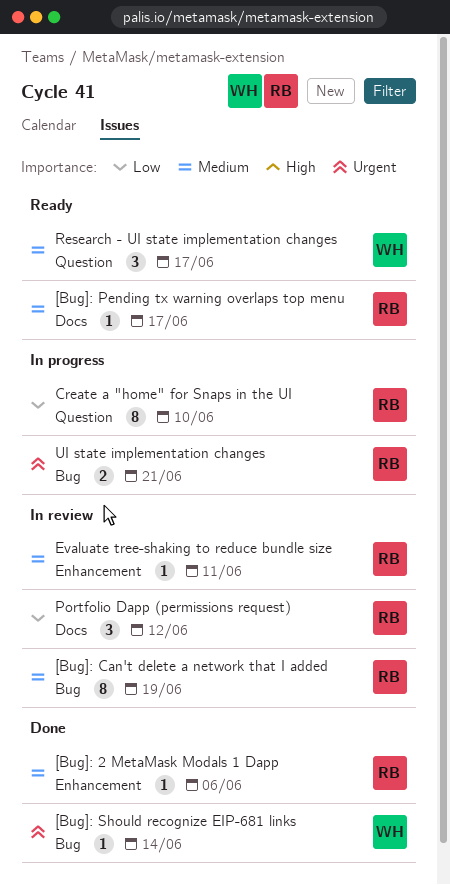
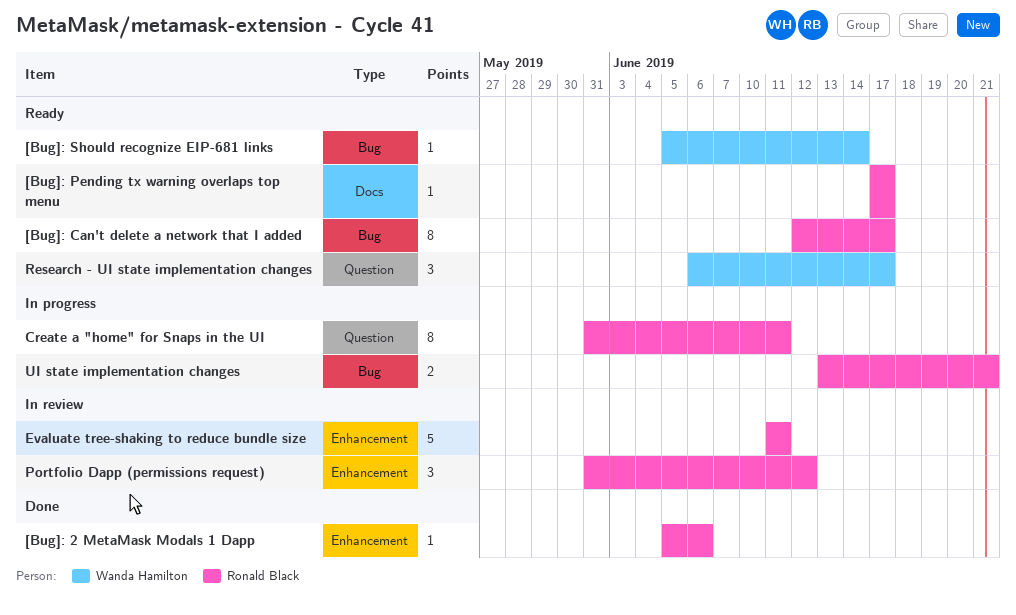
[Bug]: Can't delete a network that I added, status: In review -> Ready
[Bug]: Can't delete a network that I added, due: Jun 19 -> Jun 17
[Bug]: Should recognize EIP-681 links, status: Done -> Ready
Create a "home" for Snaps in the UI, due: Jun 10 -> Jun 11
Evaluate tree-shaking to reduce bundle size, estimate: 1 -> 5
Portfolio Dapp (permissions request), label: Docs -> Enhancement

